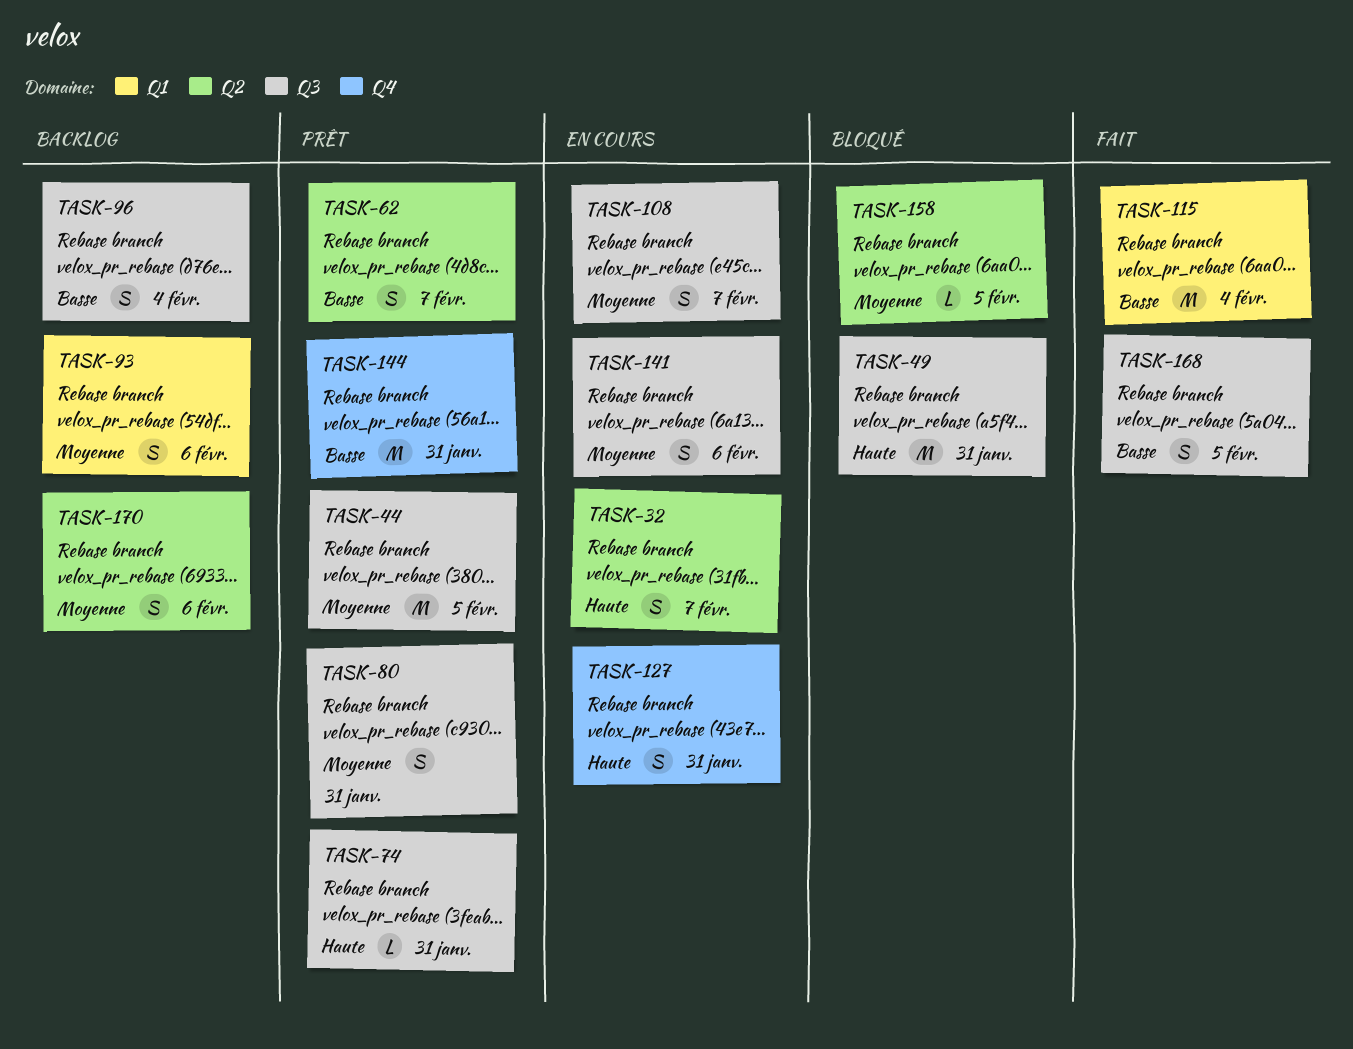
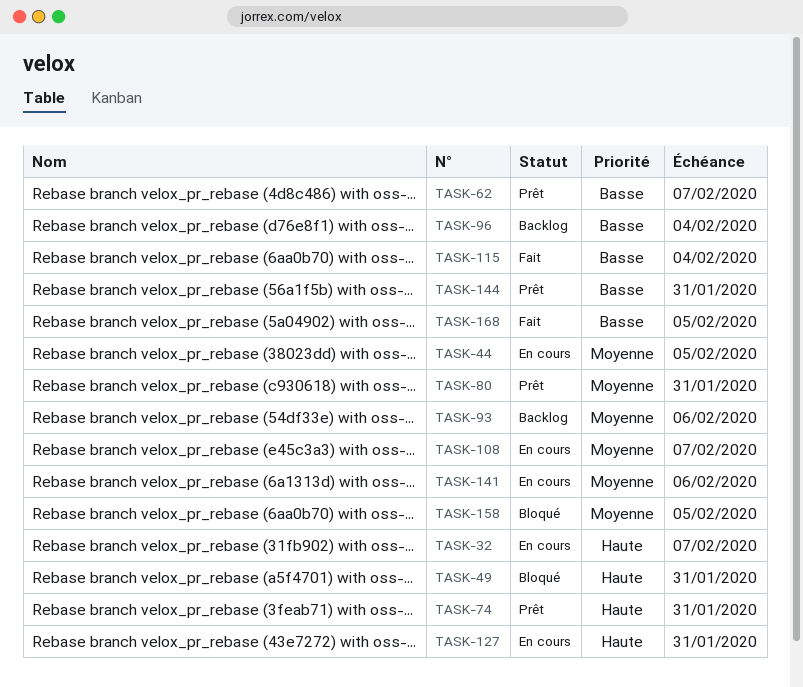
TASK-44, status: Prêt -> En cours
TASK-170: present -> none

